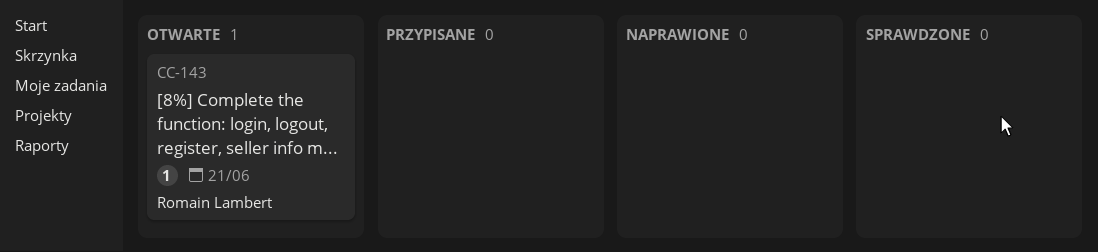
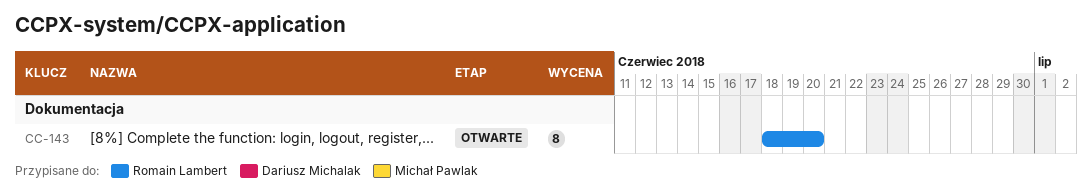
CC-143, estimate: 1 -> 8
CC-143, due: Jun 21 -> Jun 20

